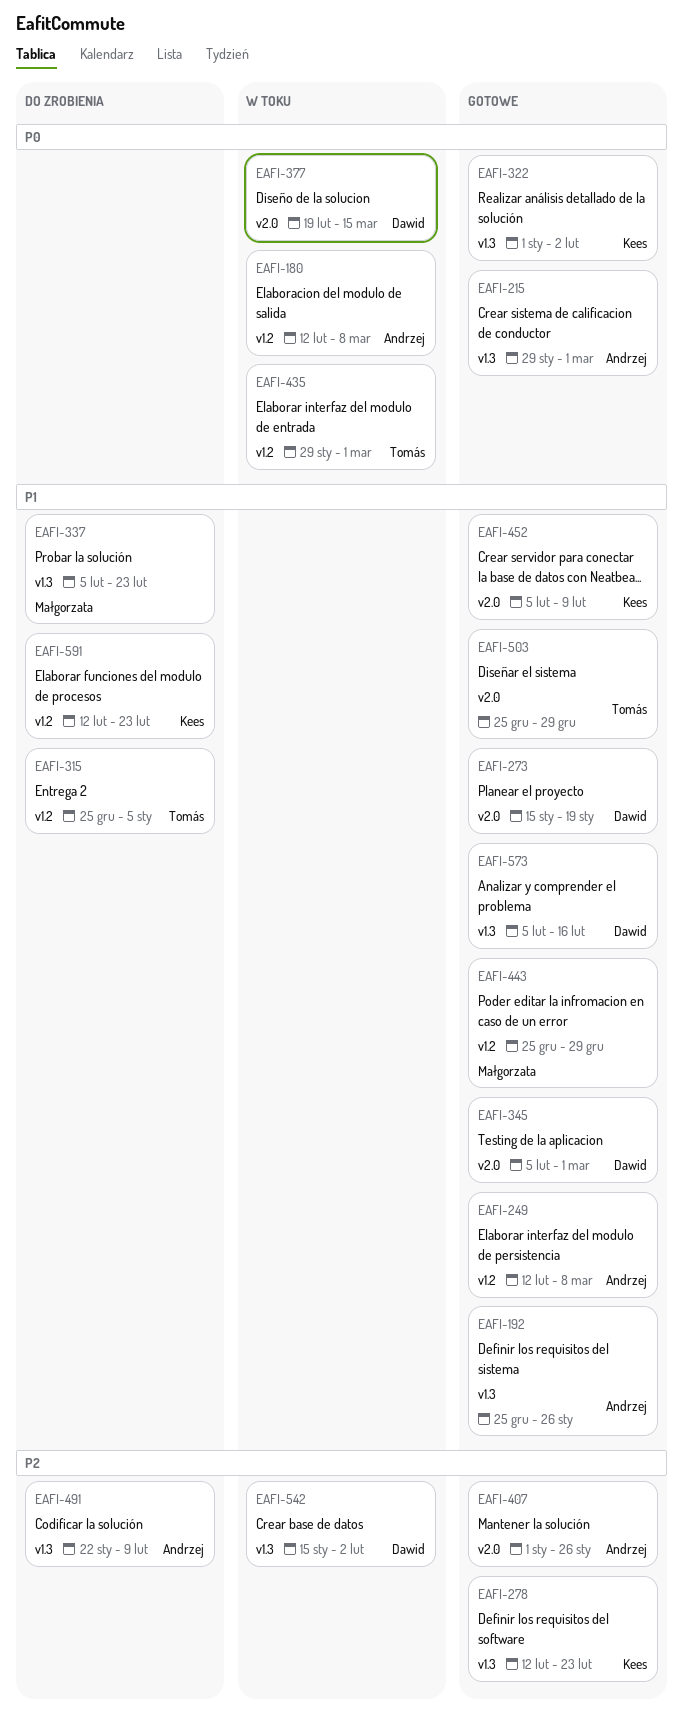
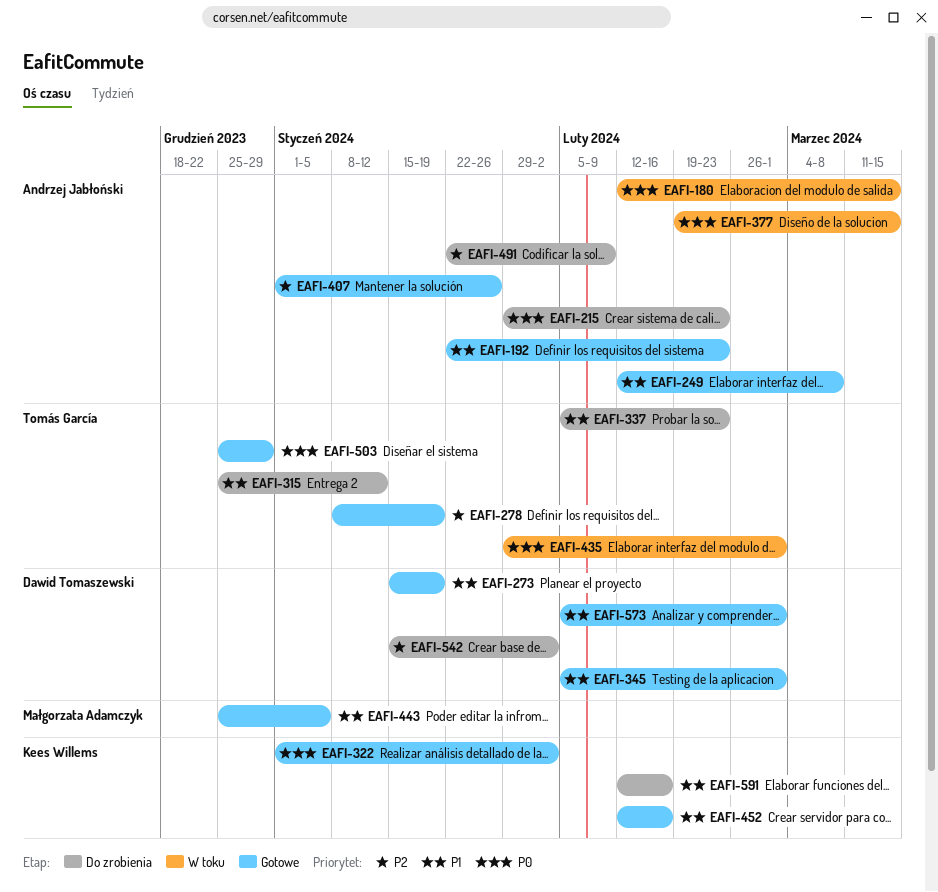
EAFI-180, due: Mar 8 -> Mar 15
EAFI-192, start: Dec 25 -> Jan 22
EAFI-192, due: Jan 26 -> Feb 23
EAFI-215, status: Gotowe -> Do zrobienia
EAFI-215, due: Mar 1 -> Feb 23
EAFI-278, owner: Kees Willems -> Tomás García
EAFI-278, start: Feb 12 -> Jan 8
EAFI-278, due: Feb 23 -> Jan 19
EAFI-315, due: Jan 5 -> Jan 12
EAFI-337, owner: Małgorzata Adamczyk -> Tomás García
EAFI-377, owner: Dawid Tomaszewski -> Andrzej Jabłoński
EAFI-443, due: Dec 29 -> Jan 5
EAFI-452, start: Feb 5 -> Feb 12
EAFI-452, due: Feb 9 -> Feb 16
EAFI-503, priority: P1 -> P0
EAFI-542, status: W toku -> Do zrobienia
EAFI-573, due: Feb 16 -> Mar 1
EAFI-591, due: Feb 23 -> Feb 16

